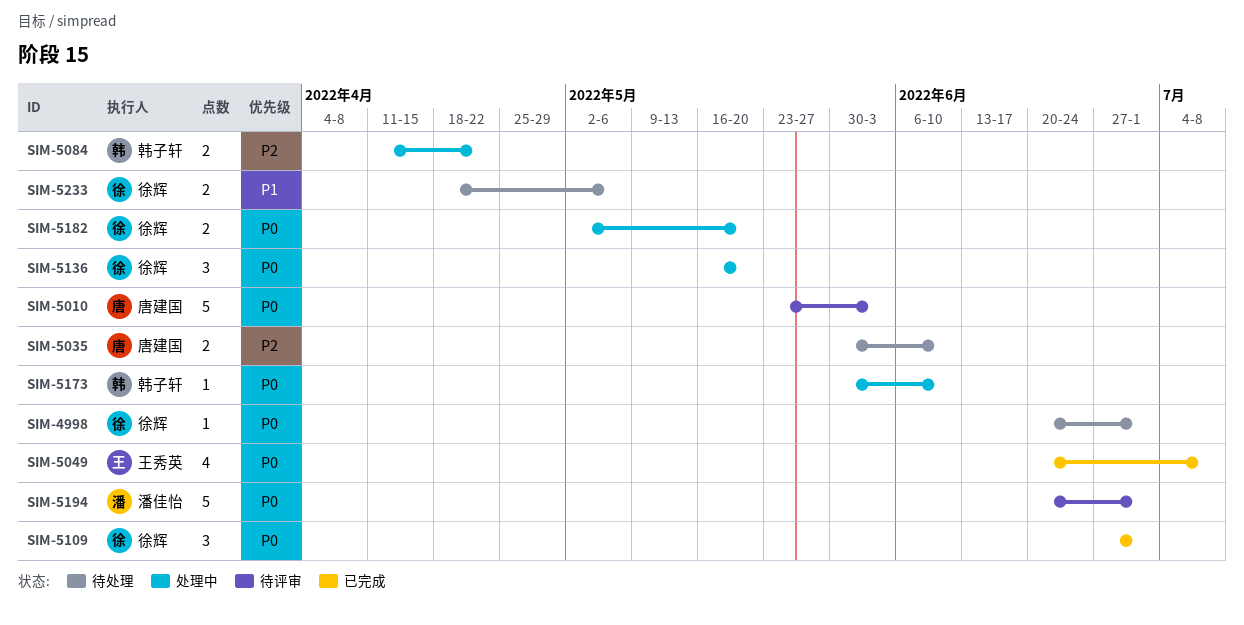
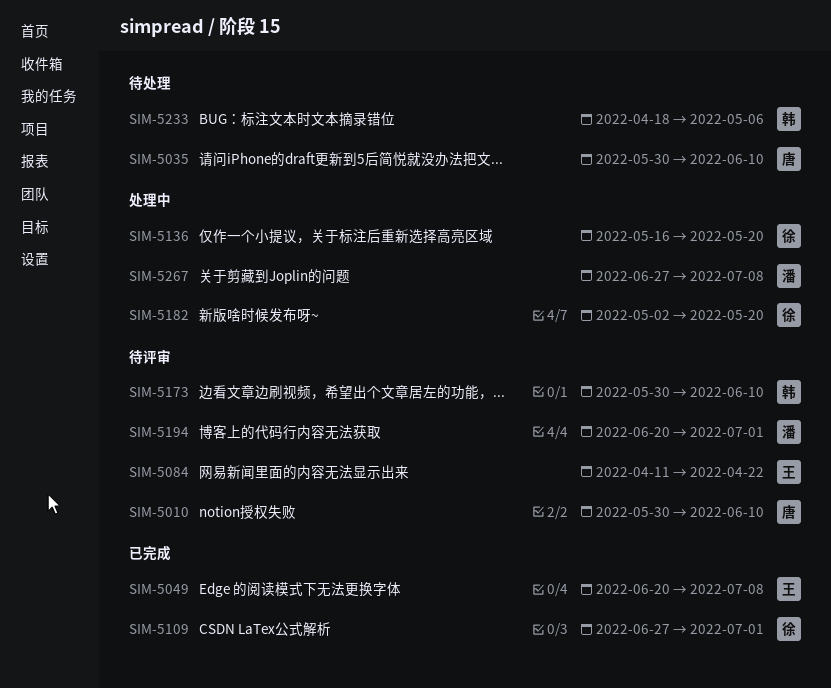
SIM-4998: present -> none
SIM-5010, start: May 23 -> May 30
SIM-5010, due: Jun 3 -> Jun 10
SIM-5084, status: 处理中 -> 待评审
SIM-5084, owner: 韩子轩 -> 王秀英
SIM-5173, status: 处理中 -> 待评审
SIM-5233, owner: 徐辉 -> 韩子轩
SIM-5267: none -> present

